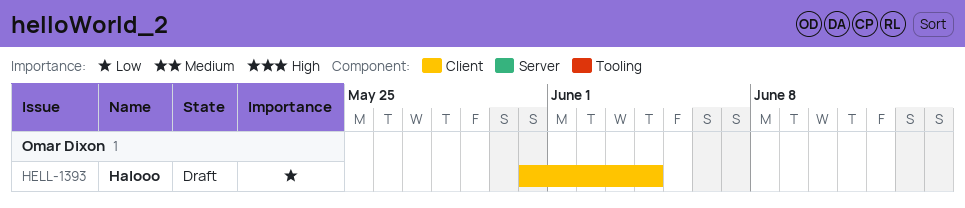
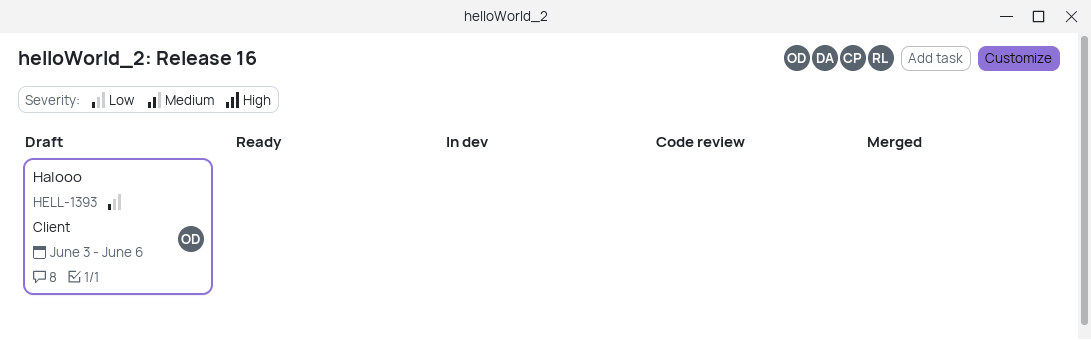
HELL-1393, start: May 31 -> Jun 3
HELL-1393, due: Jun 4 -> Jun 6

